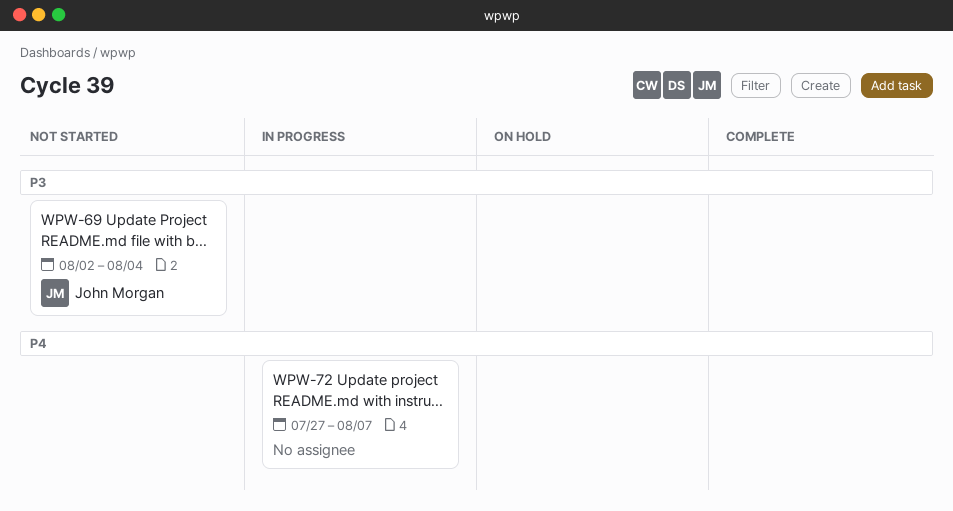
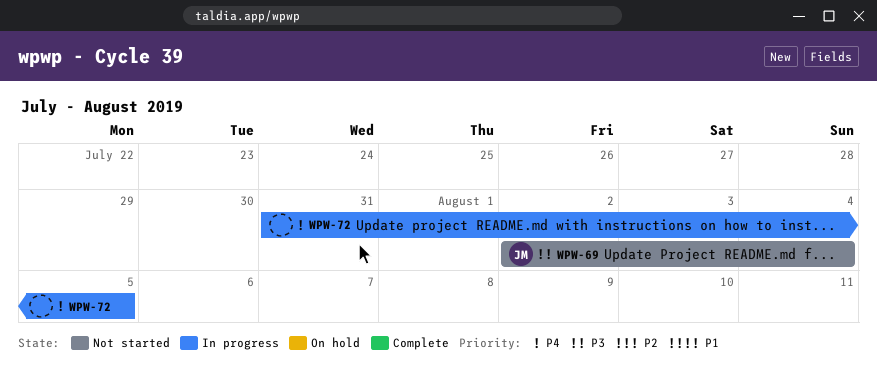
WPW-72, start: Jul 27 -> Jul 31
WPW-72, due: Aug 7 -> Aug 5

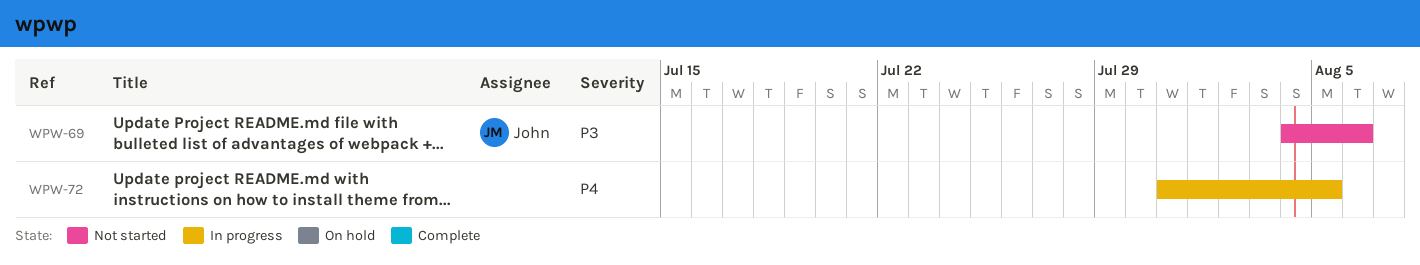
WPW-69, start: Aug 2 -> Aug 4
WPW-69, due: Aug 4 -> Aug 6

